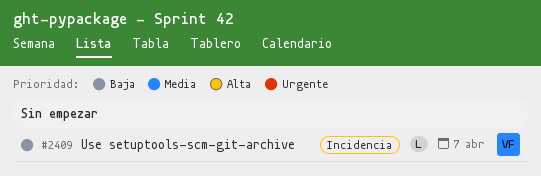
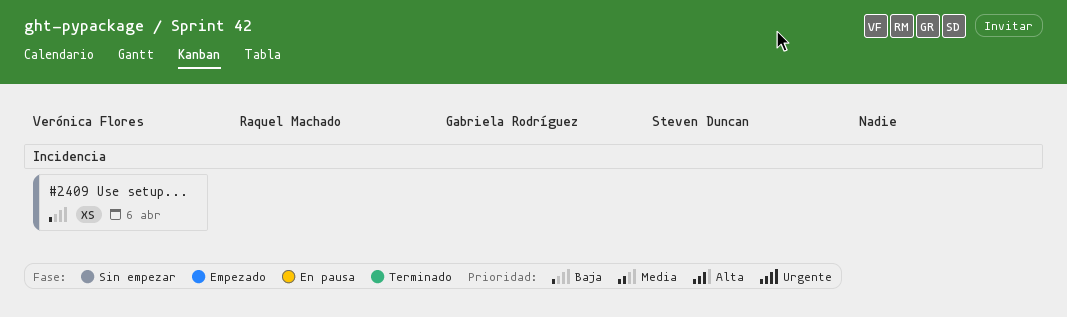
#2409, estimate: L -> XS
#2409, due: Apr 7 -> Apr 6

